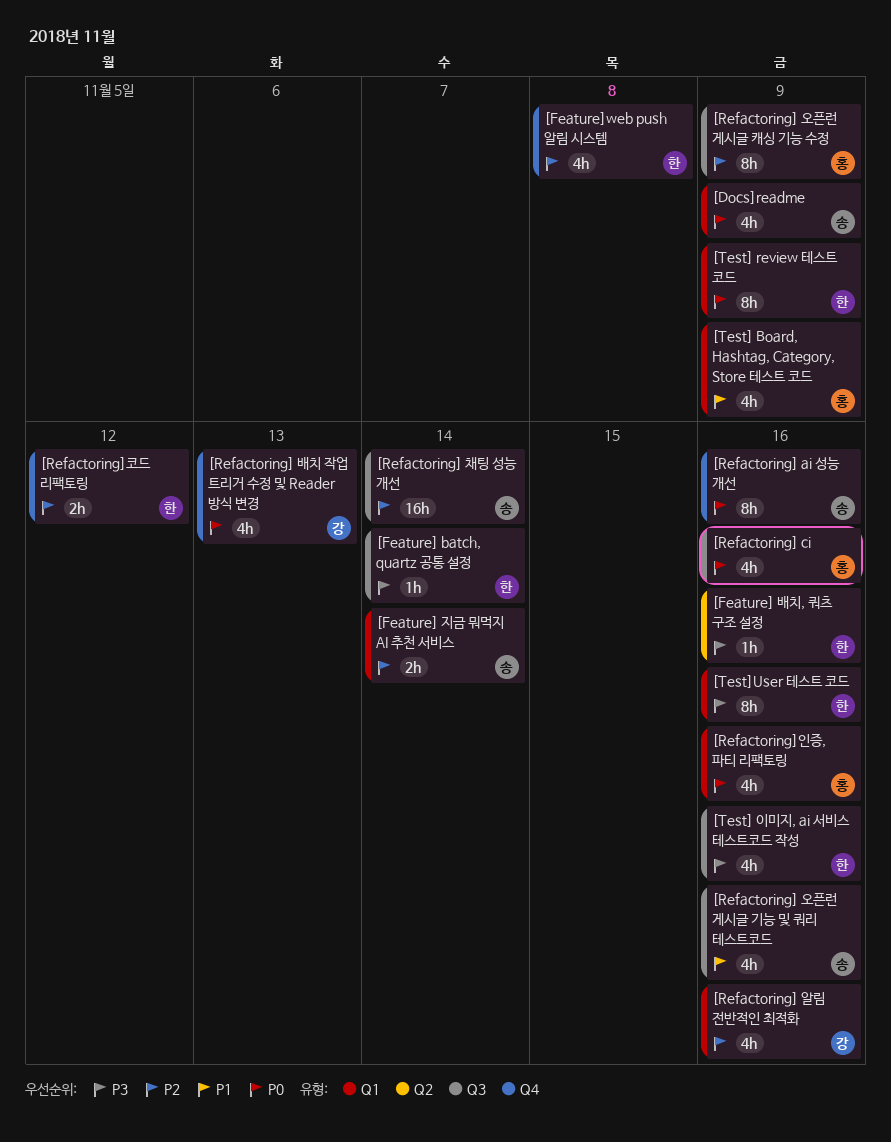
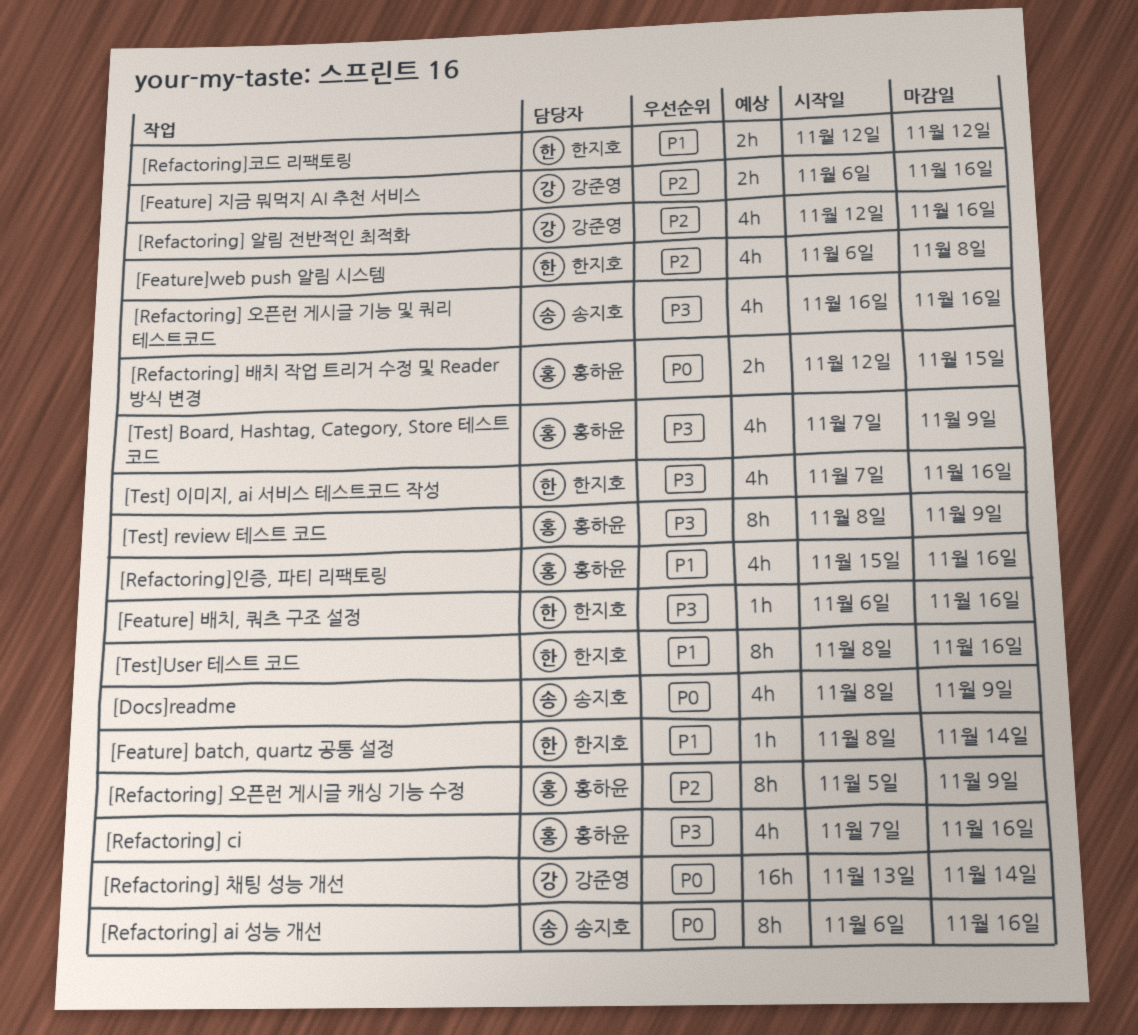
[Feature] batch, quartz 공통 설정, priority: P3 -> P1
[Feature] 지금 뭐먹지 AI 추천 서비스, owner: 송지호 -> 강준영
[Feature] 지금 뭐먹지 AI 추천 서비스, due: Nov 14 -> Nov 16
[Refactoring] ci, priority: P0 -> P3
[Refactoring] 배치 작업 트리거 수정 및 Reader 방식 변경, owner: 강준영 -> 홍하윤
[Refactoring] 배치 작업 트리거 수정 및 Reader 방식 변경, estimate: 4h -> 2h
[Refactoring] 배치 작업 트리거 수정 및 Reader 방식 변경, due: Nov 13 -> Nov 15
[Refactoring] 오픈런 게시글 기능 및 쿼리 테스트코드, priority: P1 -> P3
[Refactoring] 채팅 성능 개선, owner: 송지호 -> 강준영
[Refactoring] 채팅 성능 개선, priority: P2 -> P0
[Refactoring]인증, 파티 리팩토링, priority: P0 -> P1
[Refactoring]코드 리팩토링, priority: P2 -> P1
[Test] Board, Hashtag, Category, Store 테스트 코드, priority: P1 -> P3
[Test] review 테스트 코드, owner: 한지호 -> 홍하윤
[Test] review 테스트 코드, priority: P0 -> P3
[Test]User 테스트 코드, priority: P3 -> P1

